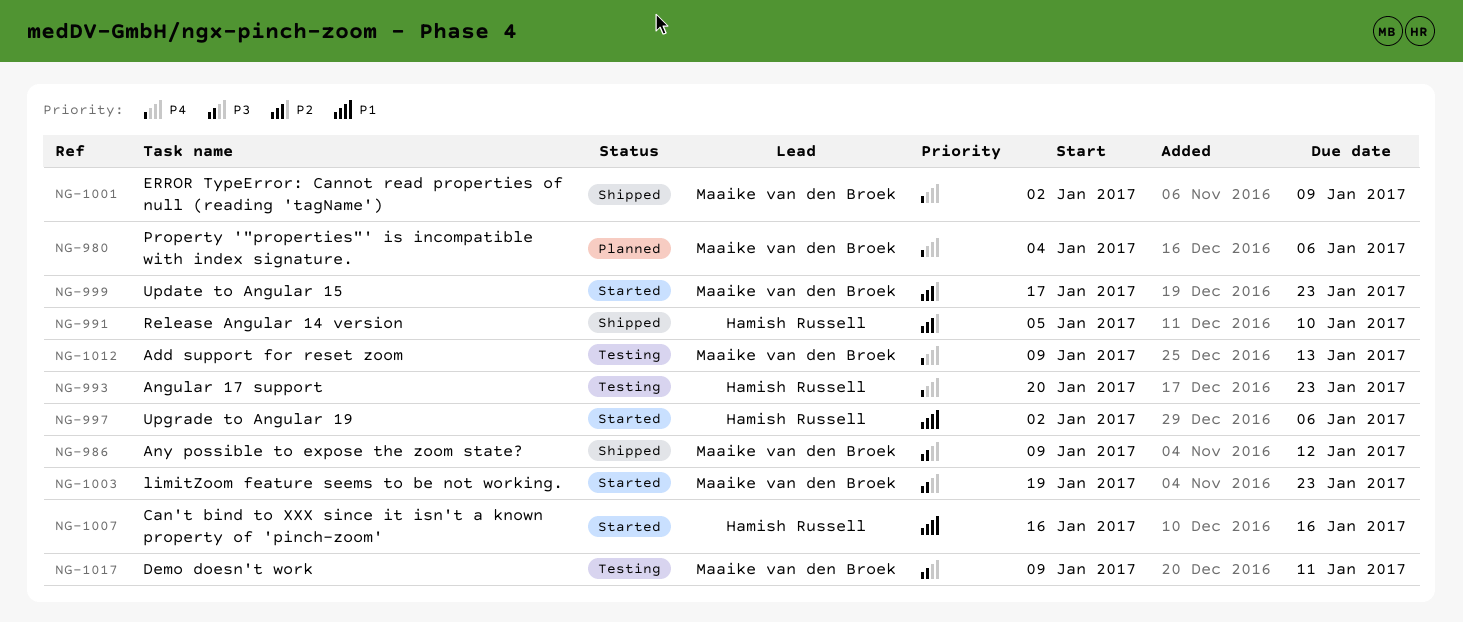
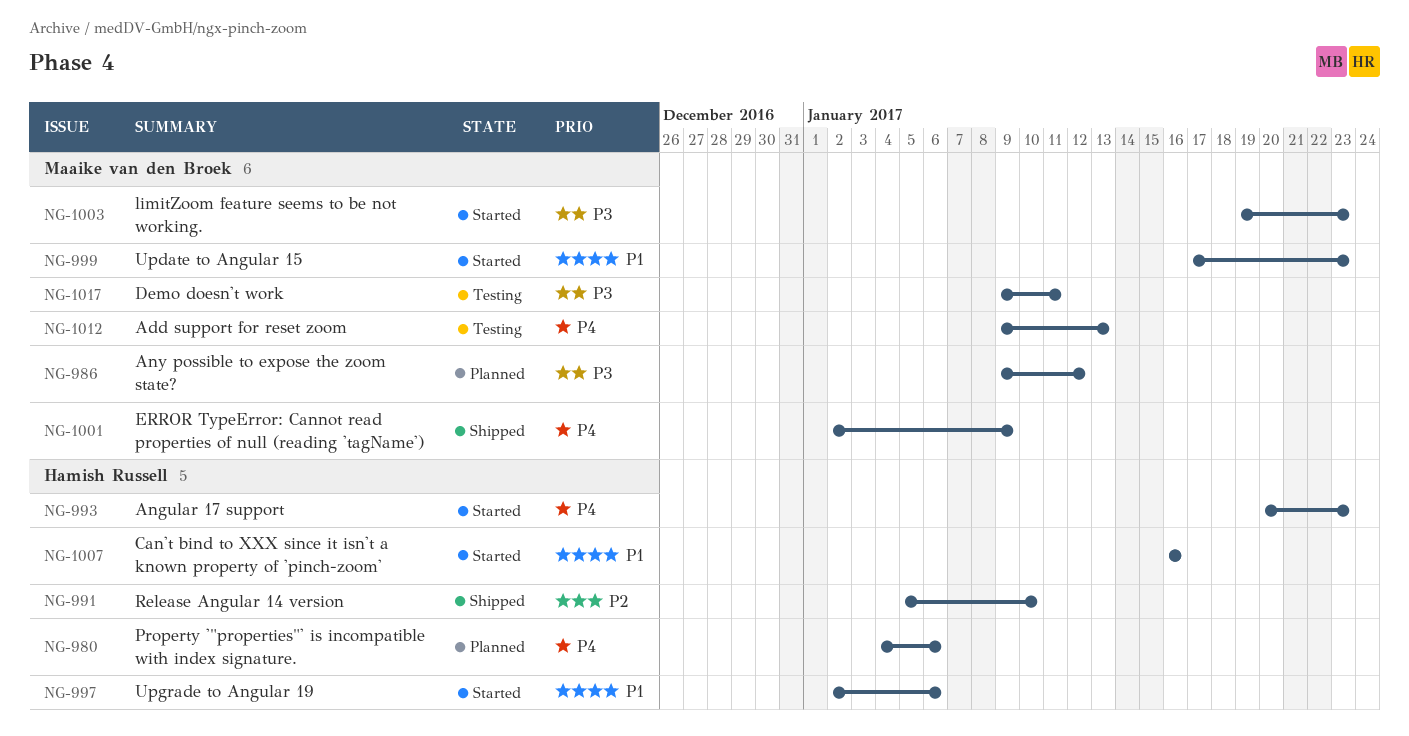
NG-980, owner: Maaike van den Broek -> Hamish Russell
NG-986, status: Shipped -> Planned
NG-993, status: Testing -> Started
NG-999, priority: P2 -> P1

